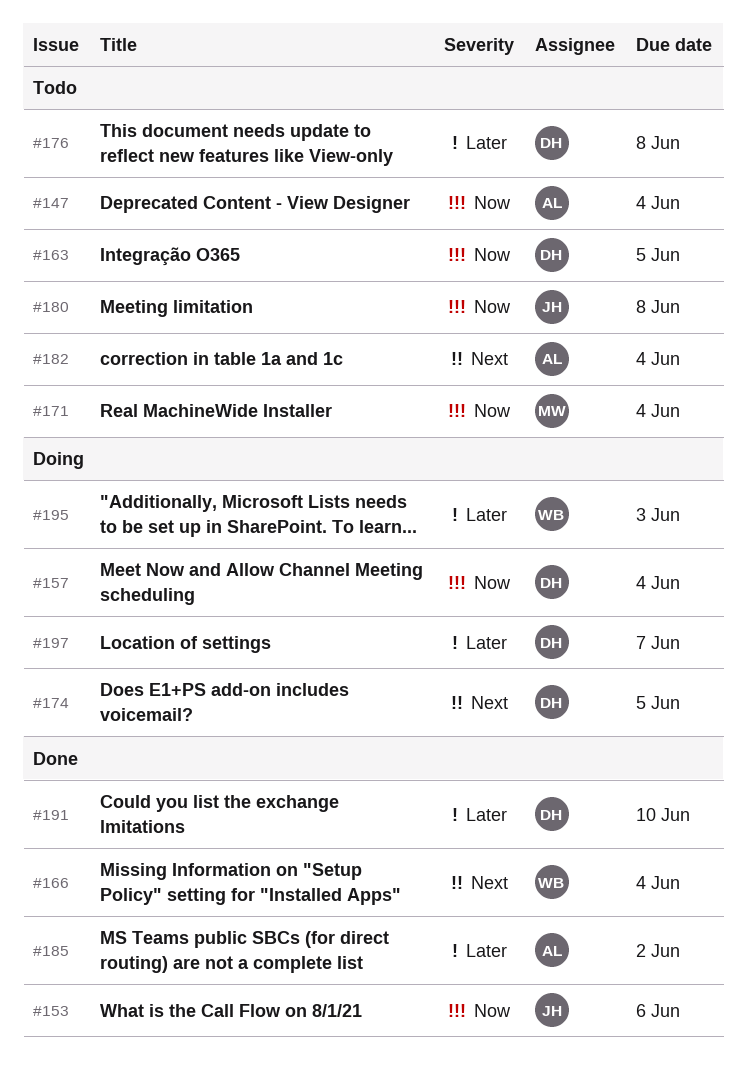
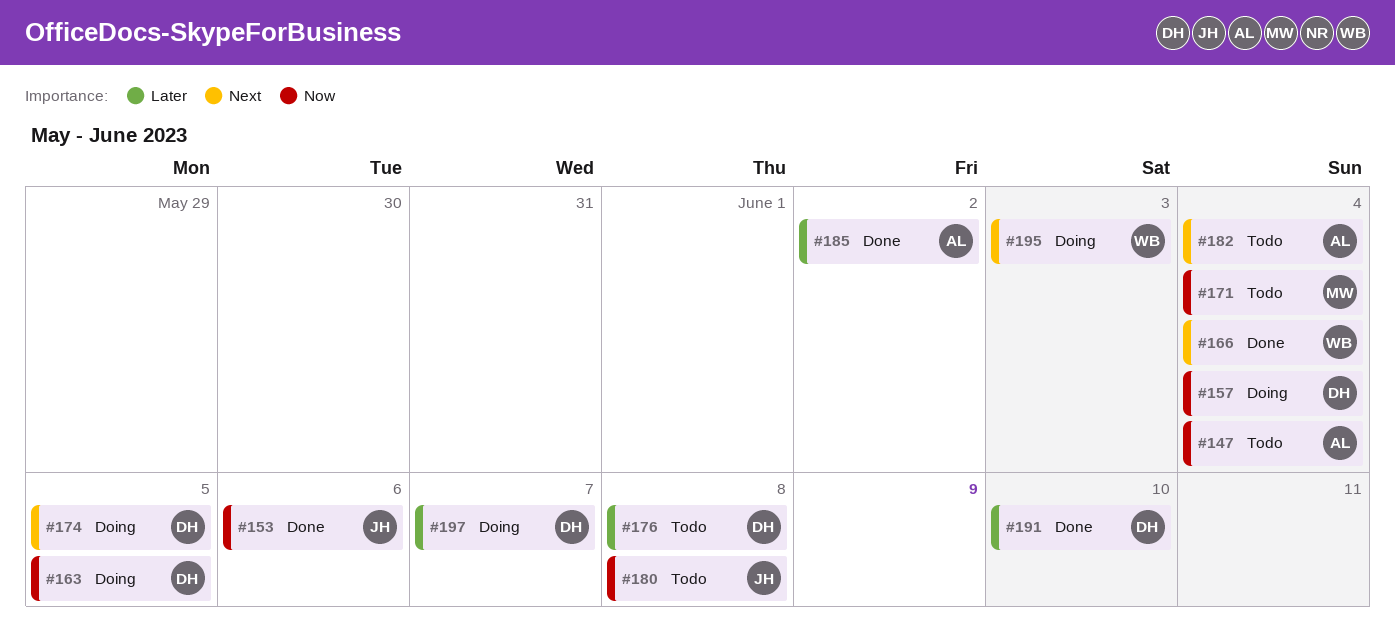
#163, status: Todo -> Doing
#195, priority: Later -> Next

